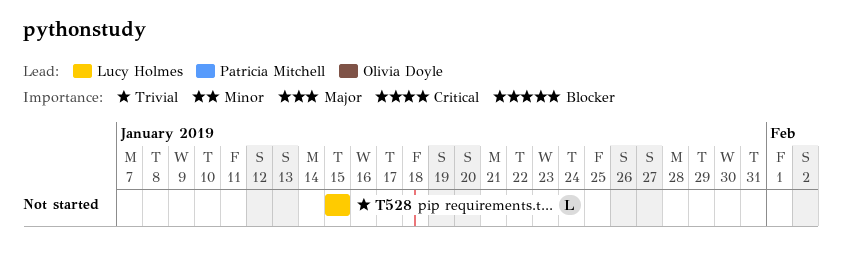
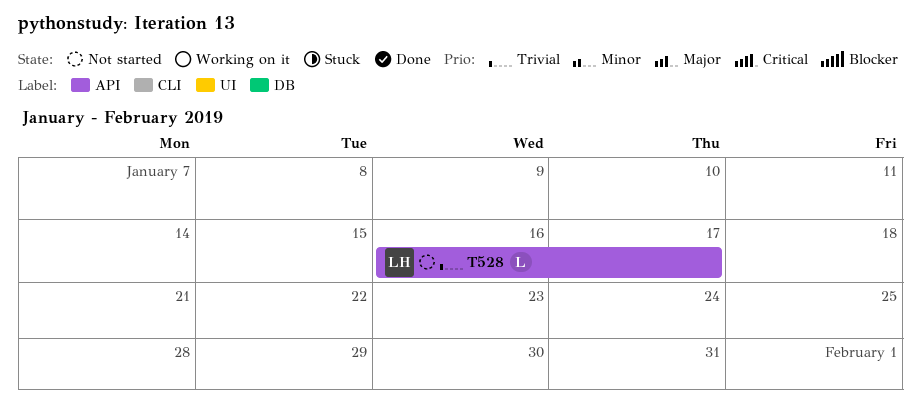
T528, start: Jan 15 -> Jan 16
T528, due: Jan 15 -> Jan 17

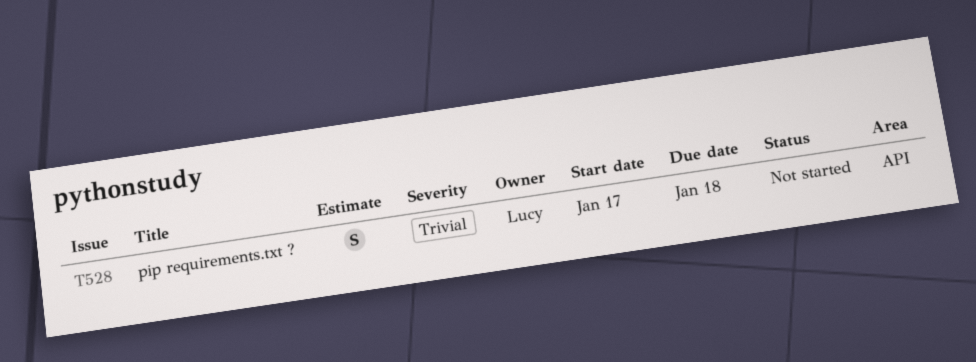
T528, estimate: L -> S
T528, start: Jan 16 -> Jan 17
T528, due: Jan 17 -> Jan 18

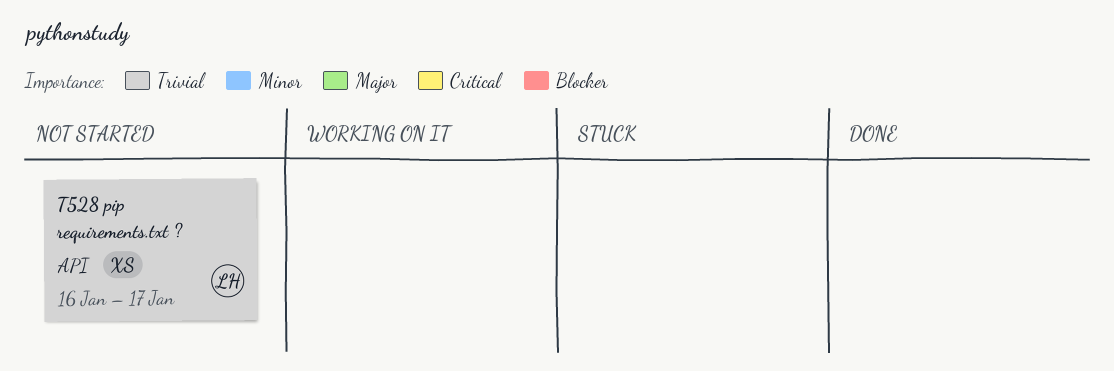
T528, estimate: S -> XS
T528, start: Jan 17 -> Jan 16
T528, due: Jan 18 -> Jan 17

